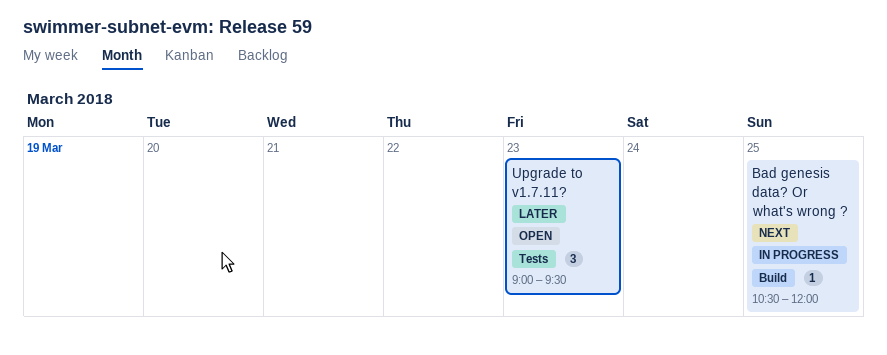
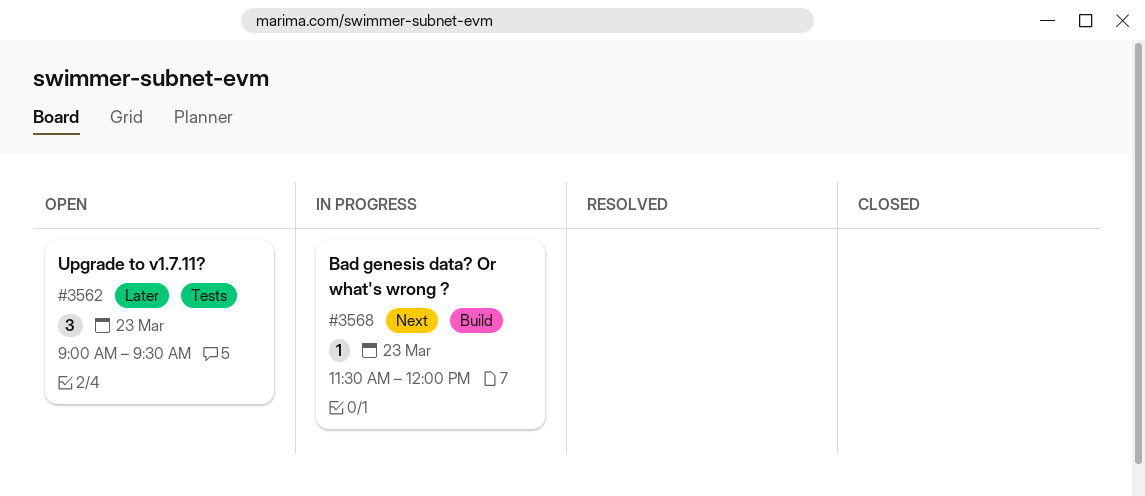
Bad genesis data? Or what's wrong ?, day: Mar 25 -> Mar 23
Bad genesis data? Or what's wrong ?, begins: 10:30 -> 11:30

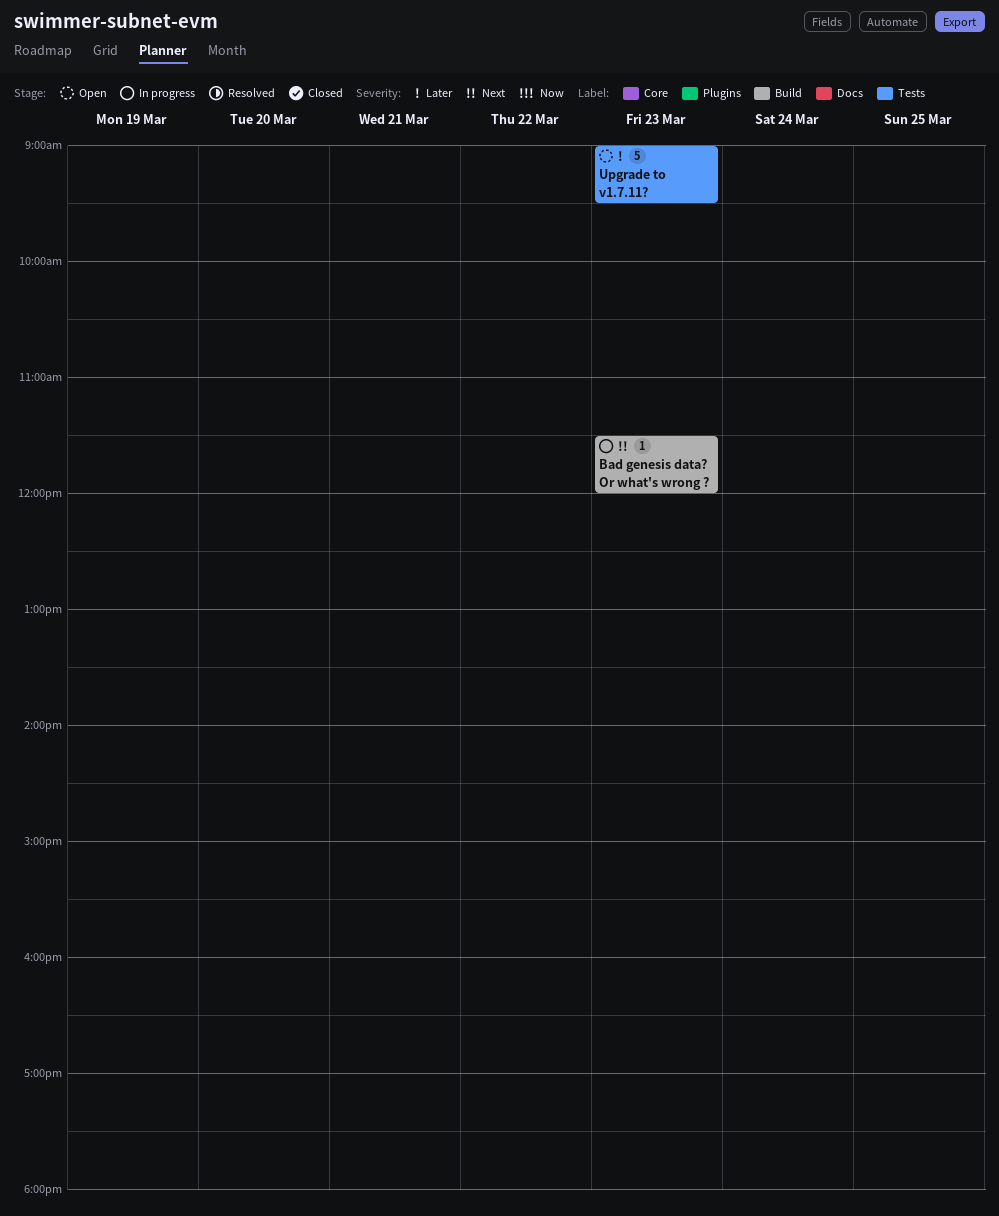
Upgrade to v1.7.11?, estimate: 3 -> 5

